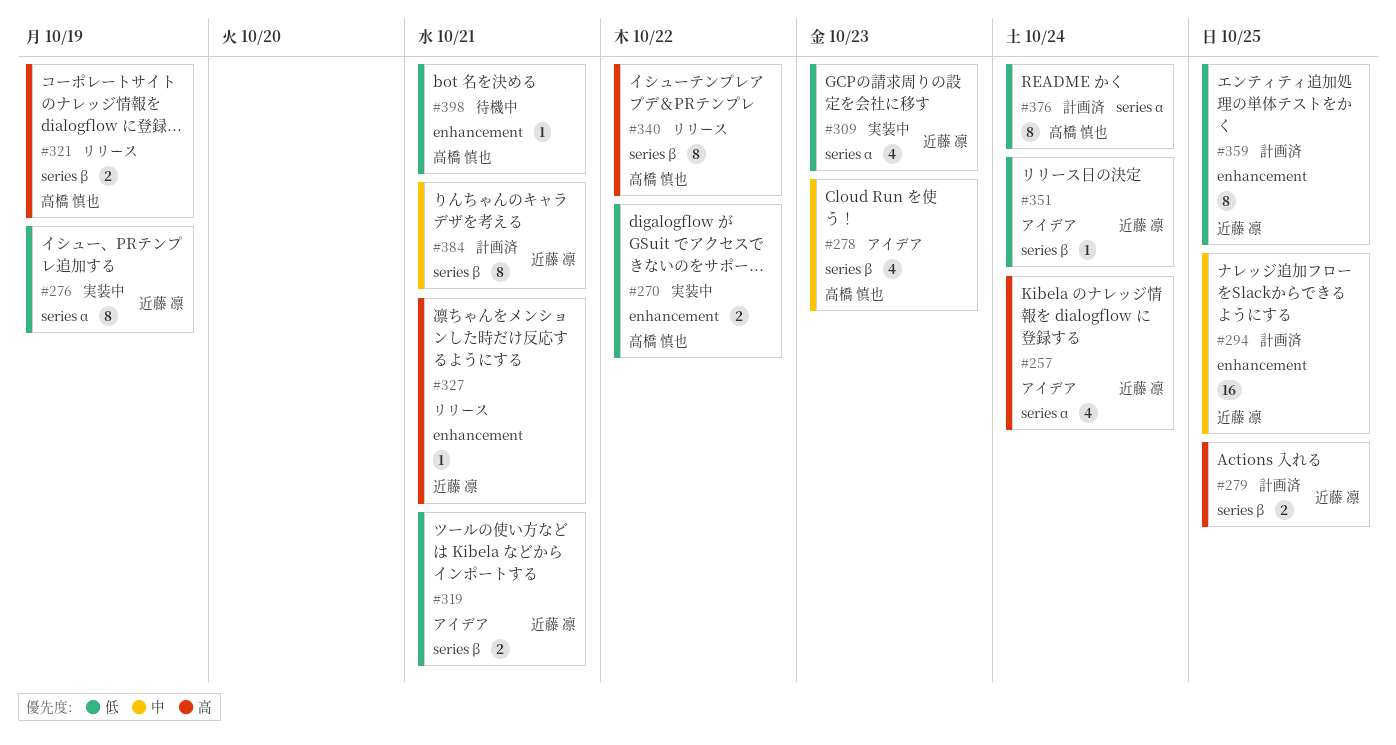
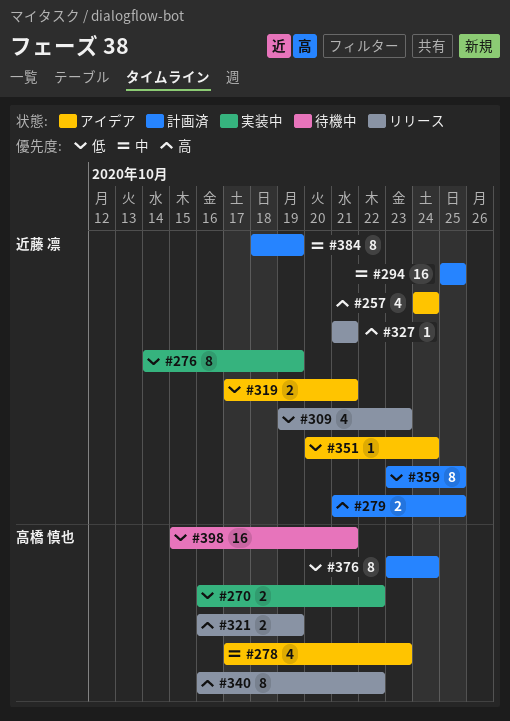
#309, status: 実装中 -> リリース
#384, due: Oct 21 -> Oct 19
#398, estimate: 1 -> 16

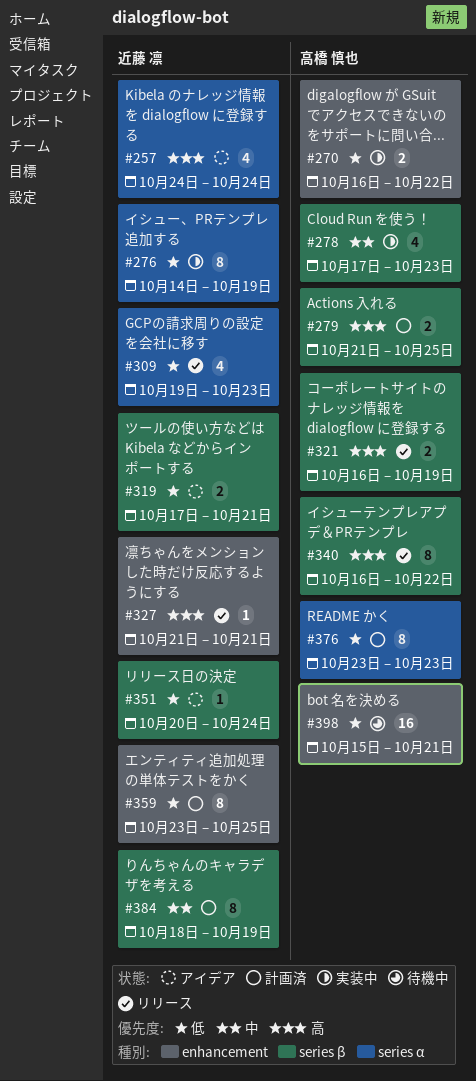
#278, status: アイデア -> 実装中
#279, owner: 近藤 凛 -> 高橋 慎也
#294: present -> none
#376, due: Oct 24 -> Oct 23

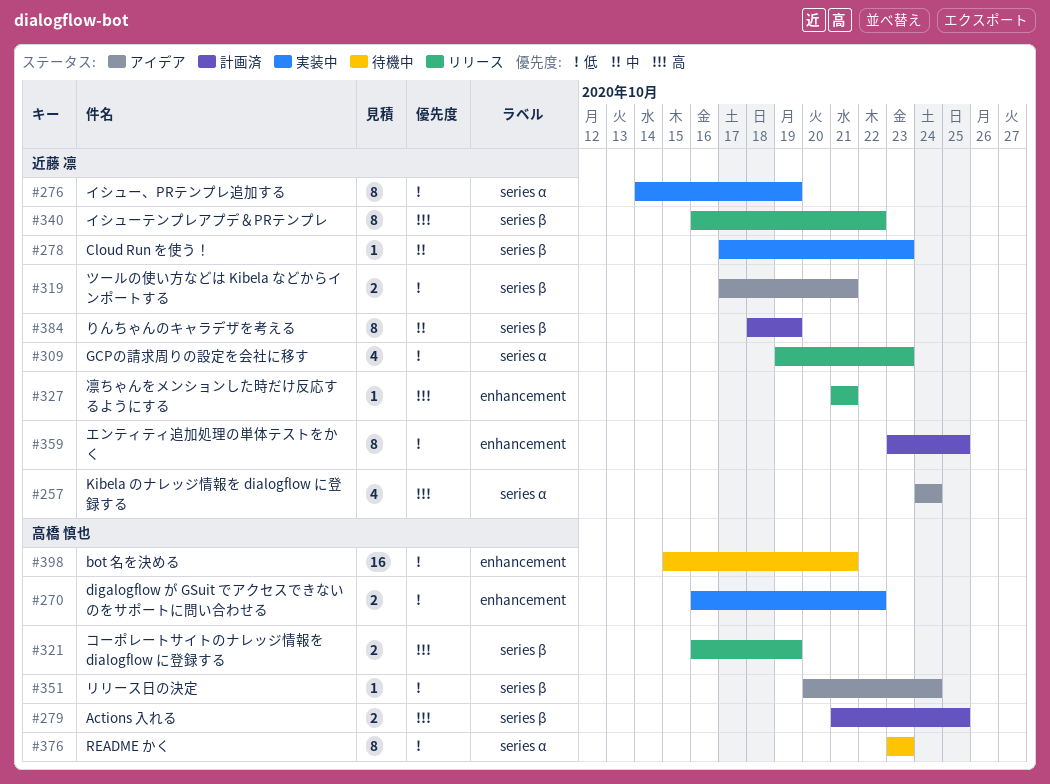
#278, owner: 高橋 慎也 -> 近藤 凛
#278, estimate: 4 -> 1
#340, owner: 高橋 慎也 -> 近藤 凛
#351, owner: 近藤 凛 -> 高橋 慎也
#376, status: 計画済 -> 待機中

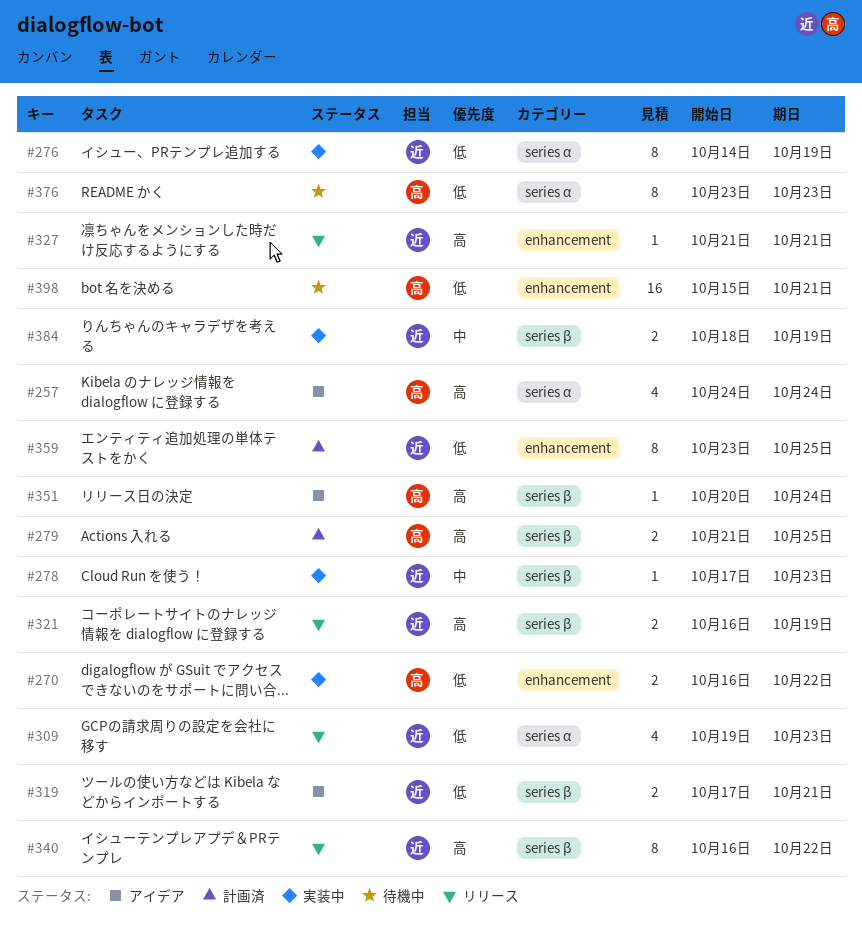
#257, owner: 近藤 凛 -> 高橋 慎也
#321, owner: 高橋 慎也 -> 近藤 凛
#351, priority: 低 -> 高
#384, status: 計画済 -> 実装中
#384, estimate: 8 -> 2

